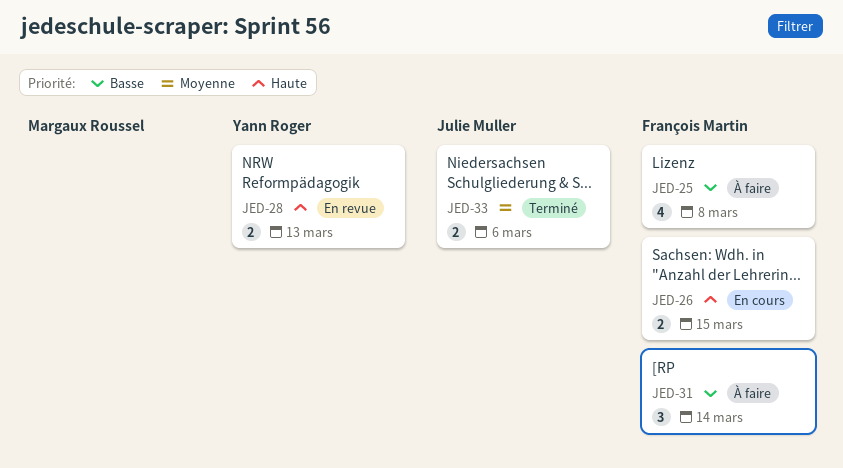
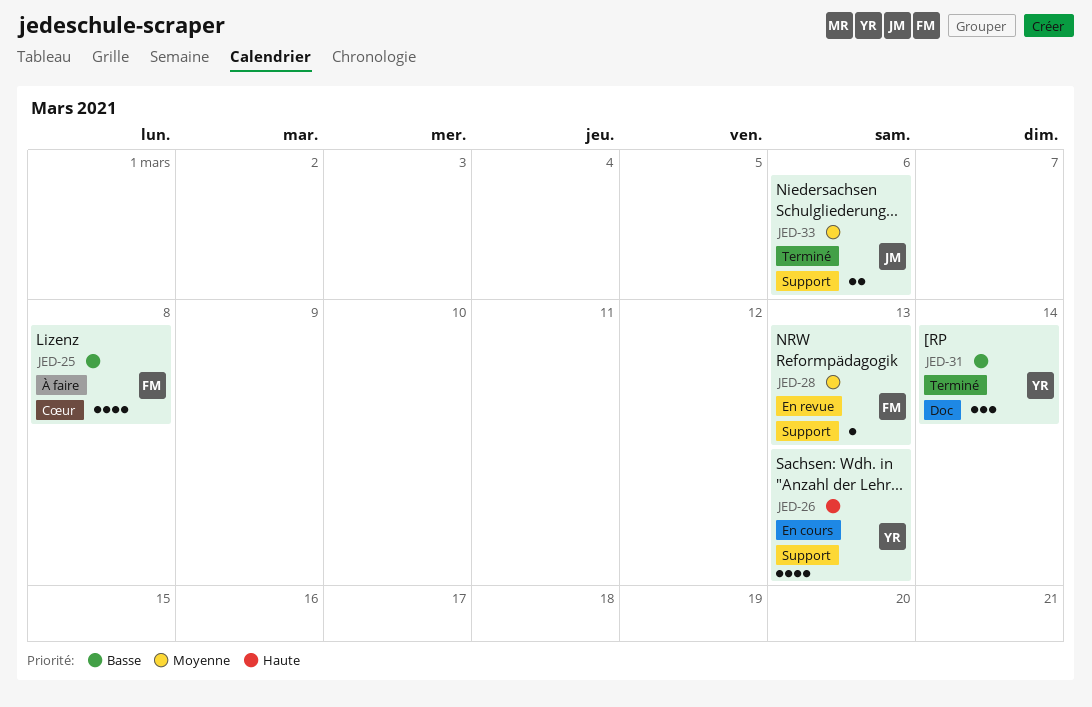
JED-26, owner: François Martin -> Yann Roger
JED-26, estimate: 2 -> 4
JED-26, due: Mar 15 -> Mar 13
JED-28, owner: Yann Roger -> François Martin
JED-28, priority: Haute -> Moyenne
JED-28, estimate: 2 -> 1
JED-31, status: À faire -> Terminé
JED-31, owner: François Martin -> Yann Roger

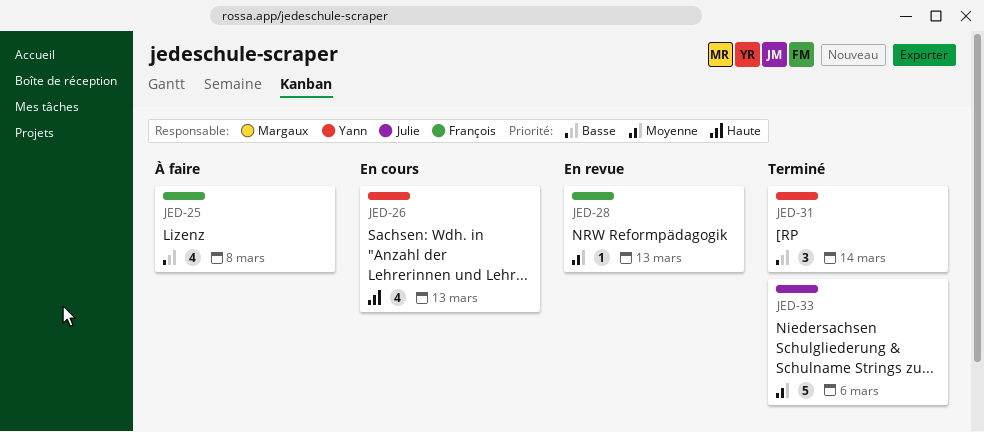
JED-33, estimate: 2 -> 5

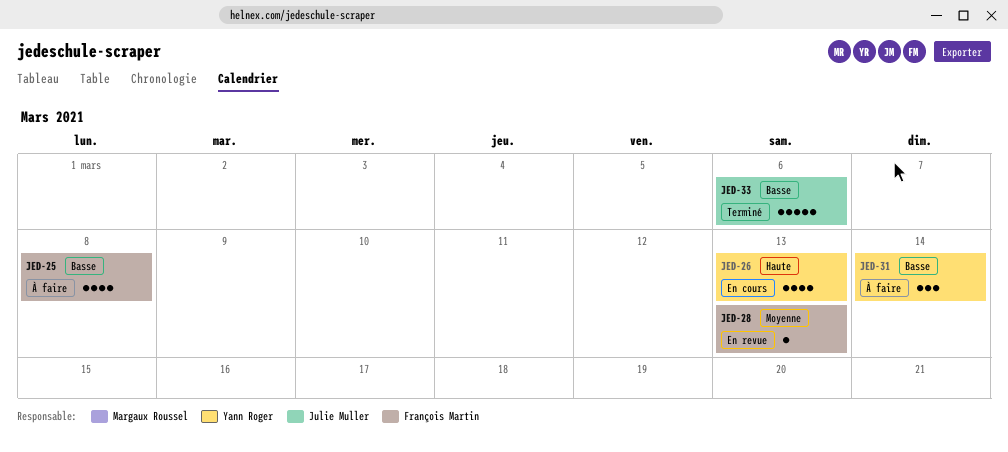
JED-31, status: Terminé -> À faire
JED-33, priority: Moyenne -> Basse

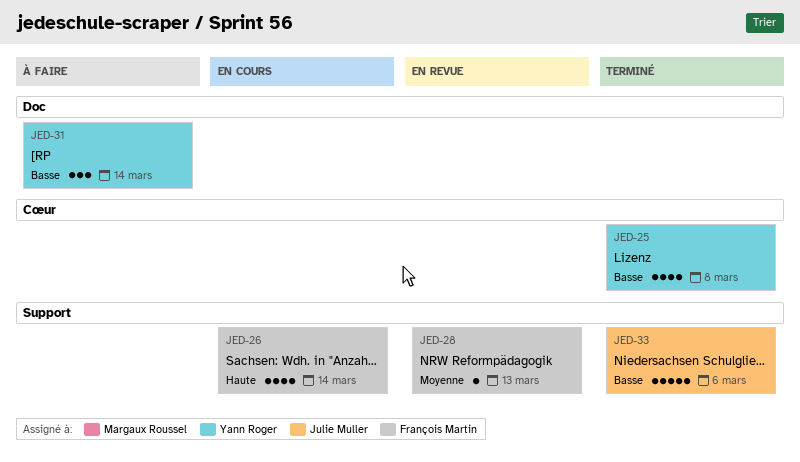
JED-25, status: À faire -> Terminé
JED-25, owner: François Martin -> Yann Roger
JED-26, owner: Yann Roger -> François Martin
JED-26, due: Mar 13 -> Mar 14

